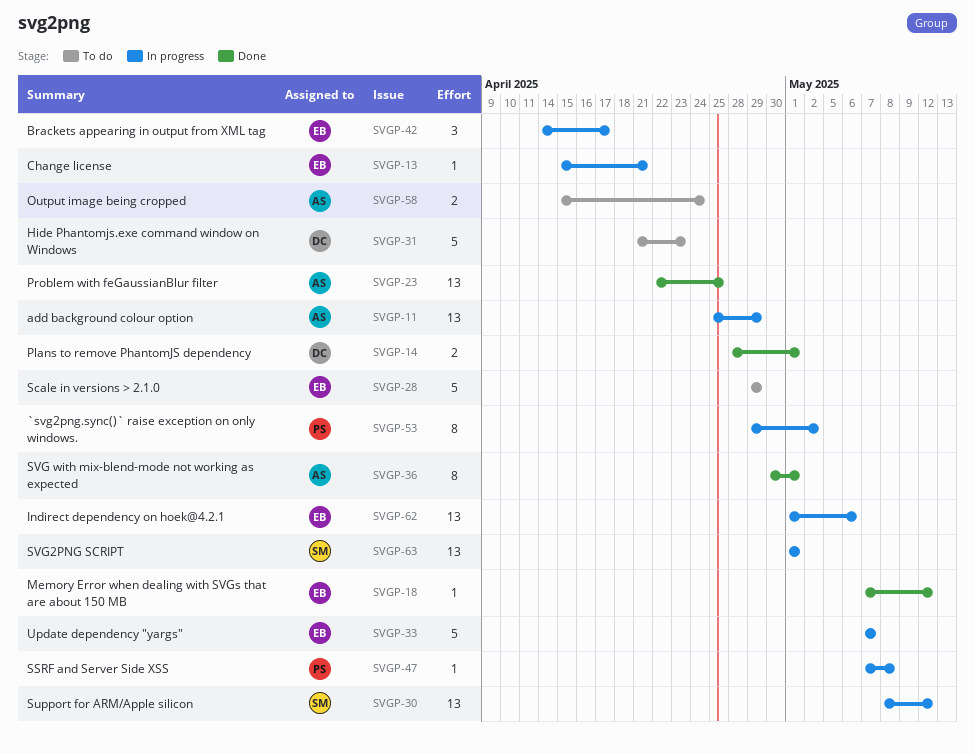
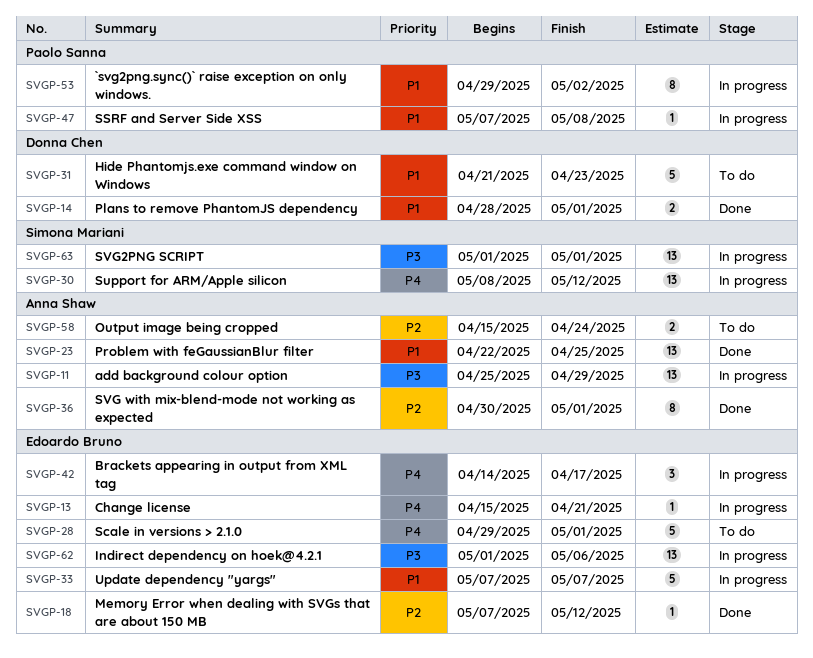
SVGP-28, due: Apr 29 -> May 1

